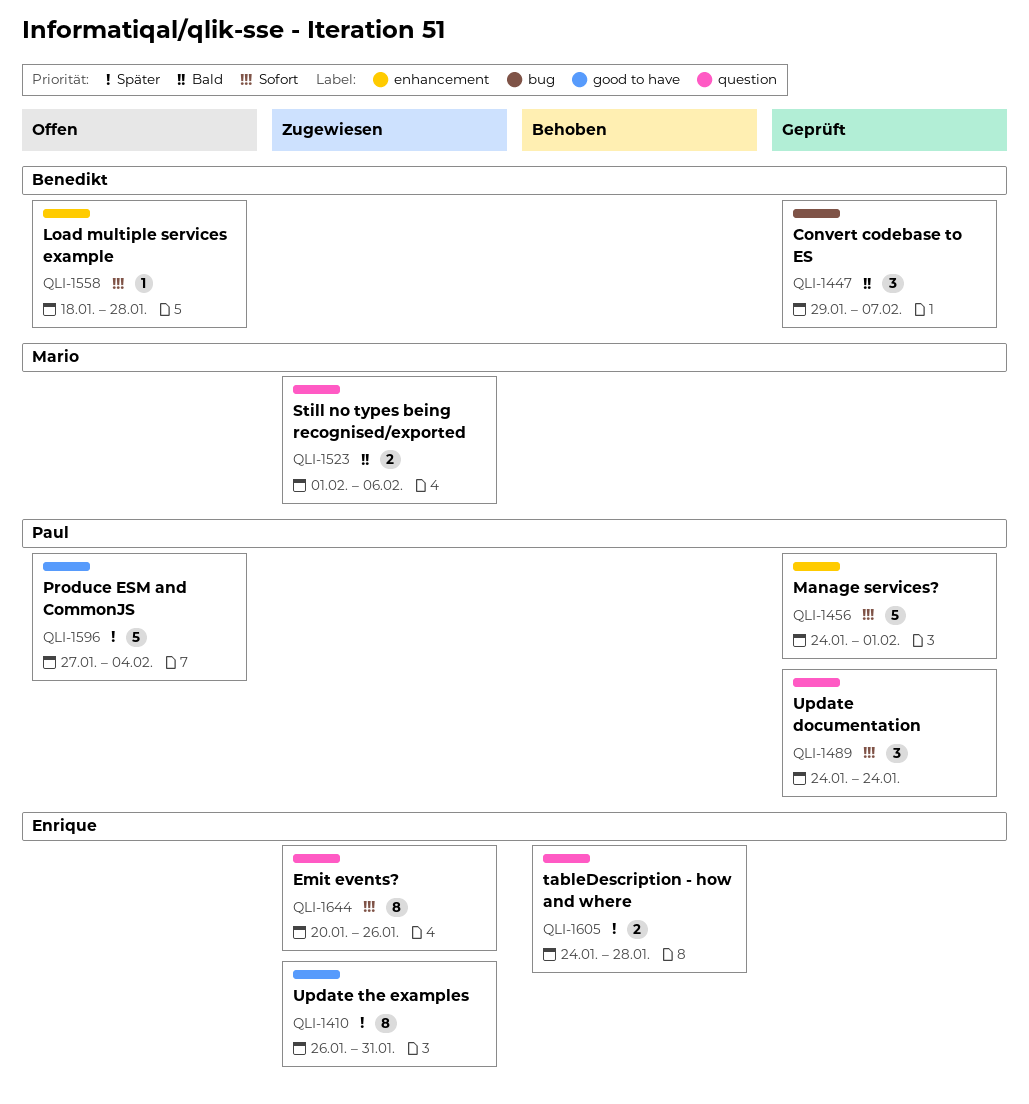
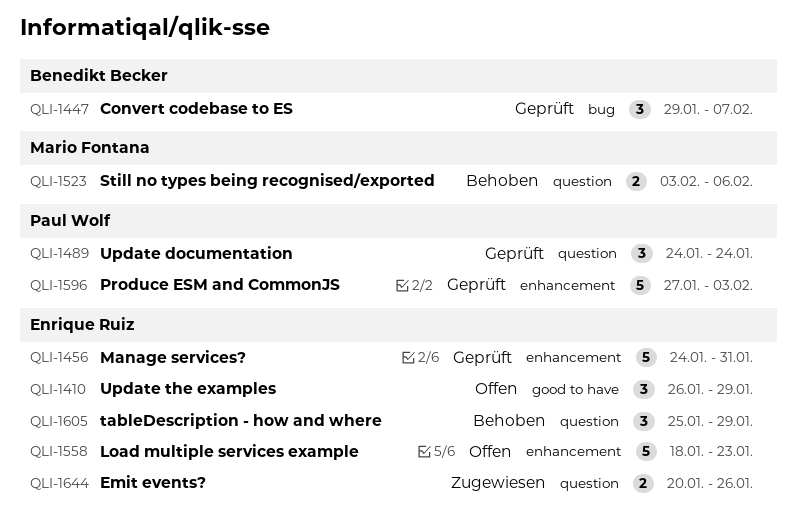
QLI-1410, status: Zugewiesen -> Offen
QLI-1410, estimate: 8 -> 3
QLI-1410, due: Jan 31 -> Jan 29
QLI-1456, owner: Paul Wolf -> Enrique Ruiz
QLI-1456, due: Feb 1 -> Jan 31
QLI-1523, status: Zugewiesen -> Behoben
QLI-1523, start: Feb 1 -> Feb 3
QLI-1558, owner: Benedikt Becker -> Enrique Ruiz
QLI-1558, estimate: 1 -> 5
QLI-1558, due: Jan 28 -> Jan 23
QLI-1596, status: Offen -> Geprüft
QLI-1596, label: good to have -> enhancement
QLI-1596, due: Feb 4 -> Feb 3
QLI-1605, estimate: 2 -> 3
QLI-1605, start: Jan 24 -> Jan 25
QLI-1605, due: Jan 28 -> Jan 29
QLI-1644, estimate: 8 -> 2

